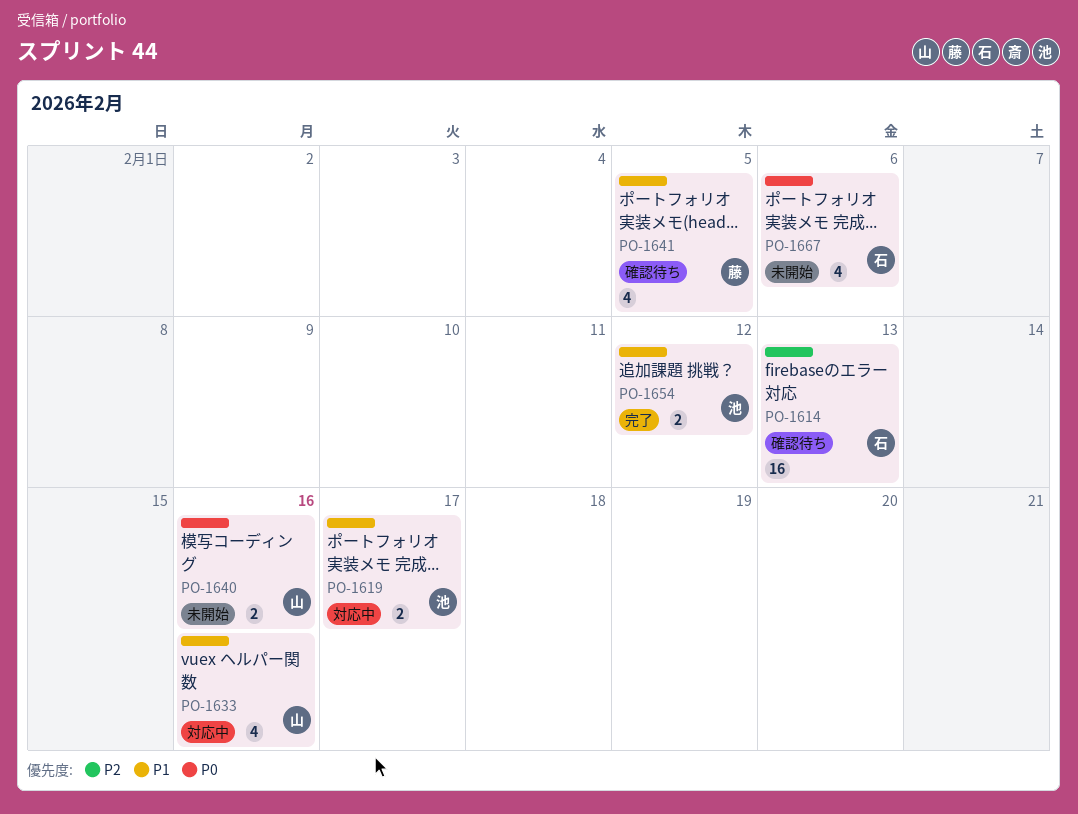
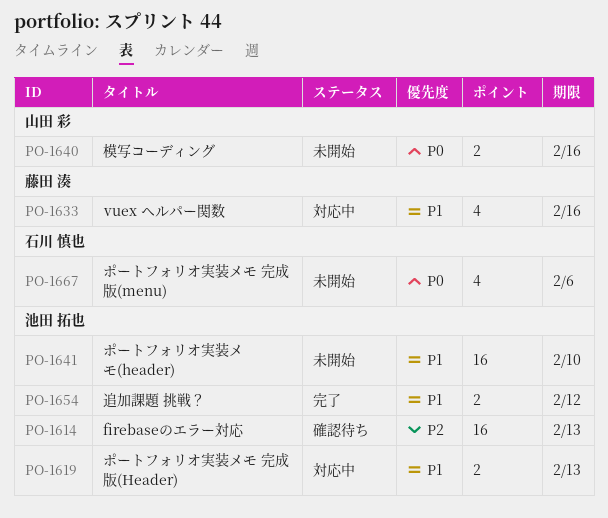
PO-1614, owner: 石川 慎也 -> 池田 拓也
PO-1619, due: Feb 17 -> Feb 13
PO-1633, owner: 山田 彩 -> 藤田 湊
PO-1641, status: 確認待ち -> 未開始
PO-1641, owner: 藤田 湊 -> 池田 拓也
PO-1641, estimate: 4 -> 16
PO-1641, due: Feb 5 -> Feb 10

